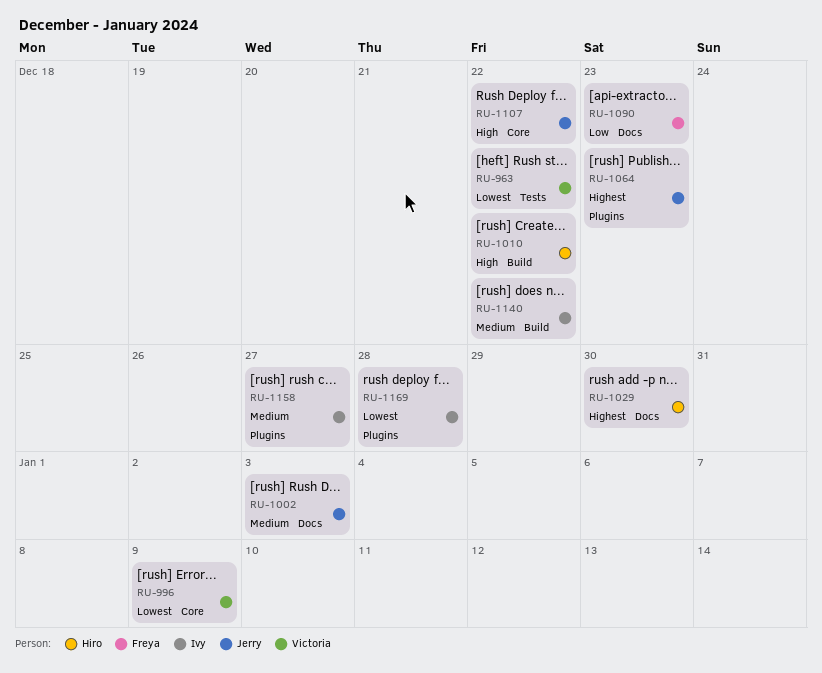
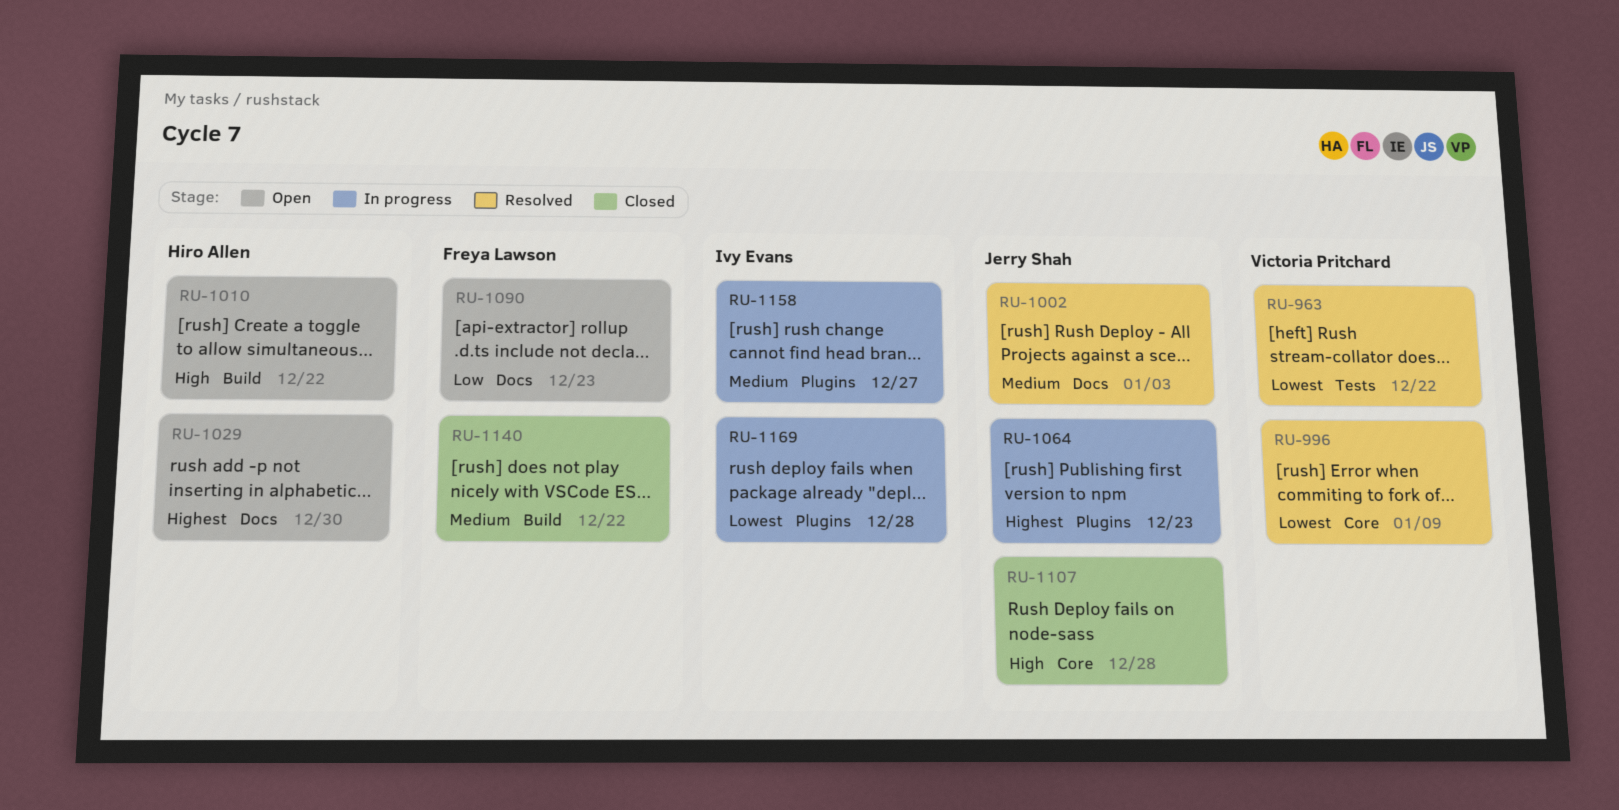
RU-1107, due: Dec 22 -> Dec 28
RU-1140, owner: Ivy Evans -> Freya Lawson

